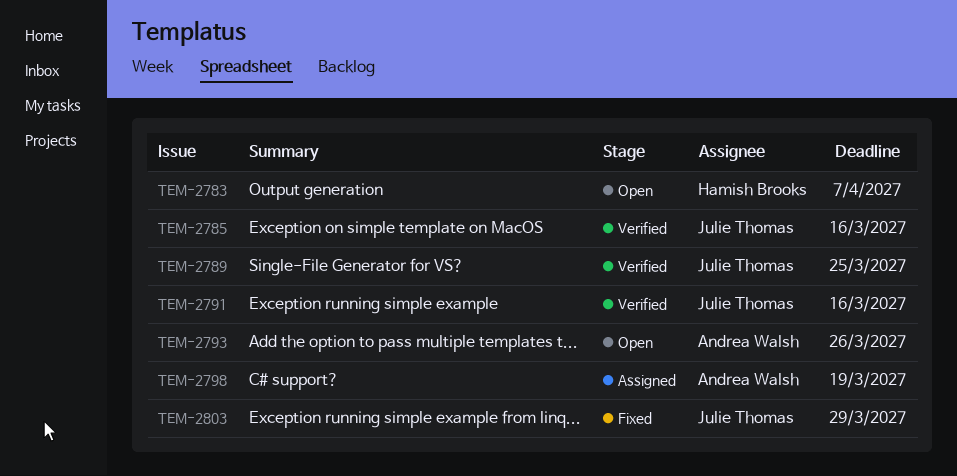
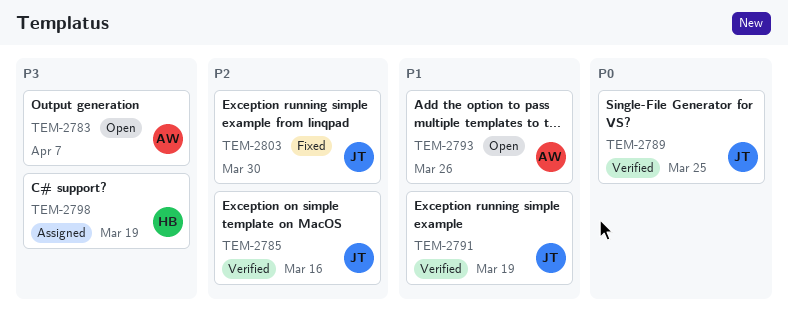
TEM-2783, owner: Hamish Brooks -> Andrea Walsh
TEM-2791, due: Mar 16 -> Mar 19
TEM-2798, owner: Andrea Walsh -> Hamish Brooks
TEM-2803, due: Mar 29 -> Mar 30

